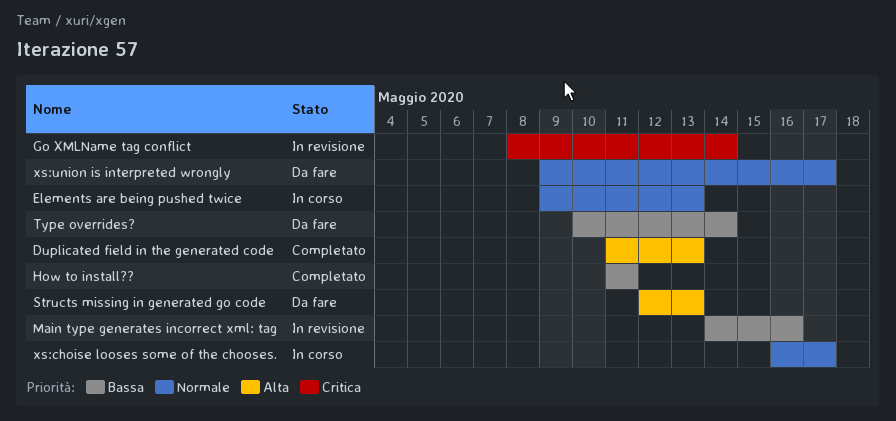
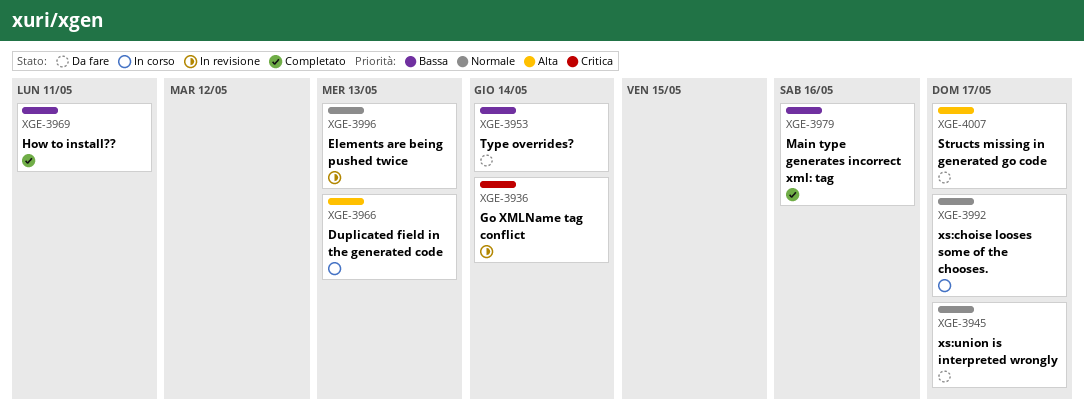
Duplicated field in the generated code, status: Completato -> In corso
Elements are being pushed twice, status: In corso -> In revisione
Main type generates incorrect xml: tag, status: In revisione -> Completato
Structs missing in generated go code, due: May 13 -> May 17

